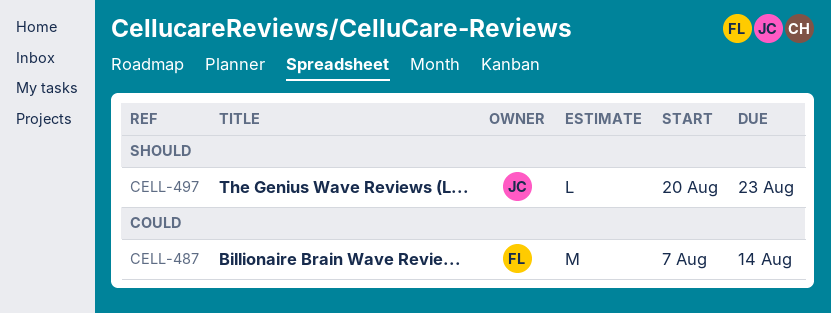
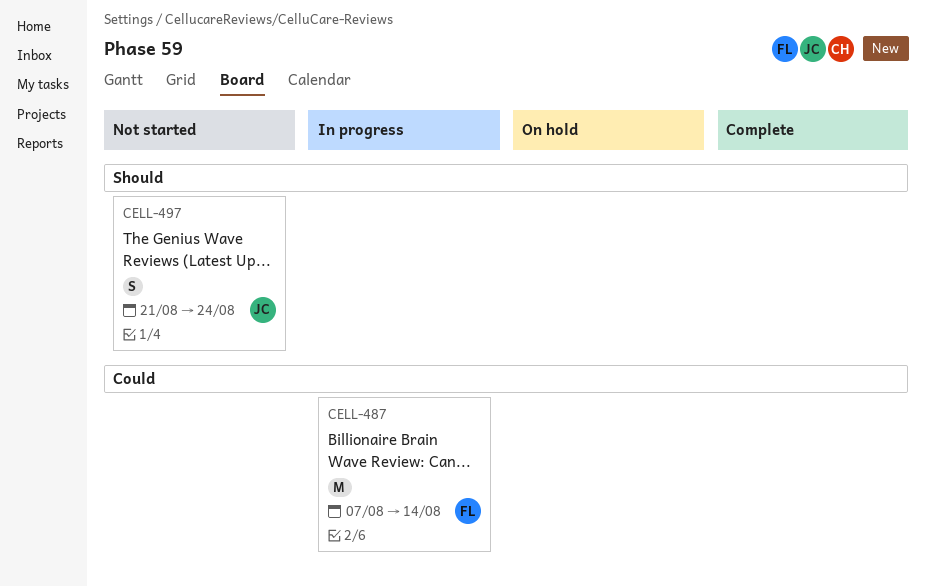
CELL-497, estimate: L -> S
CELL-497, start: Aug 20 -> Aug 21
CELL-497, due: Aug 23 -> Aug 24

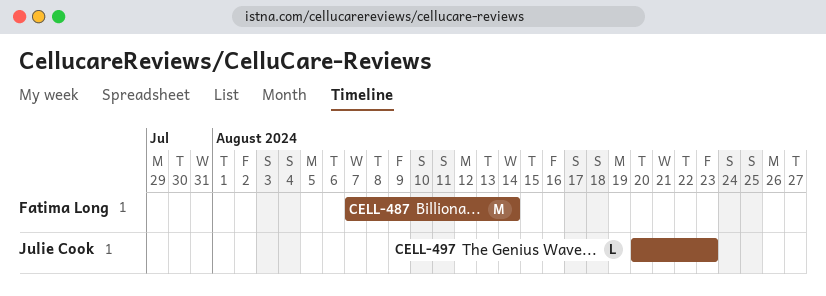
CELL-497, estimate: S -> L
CELL-497, start: Aug 21 -> Aug 20
CELL-497, due: Aug 24 -> Aug 23

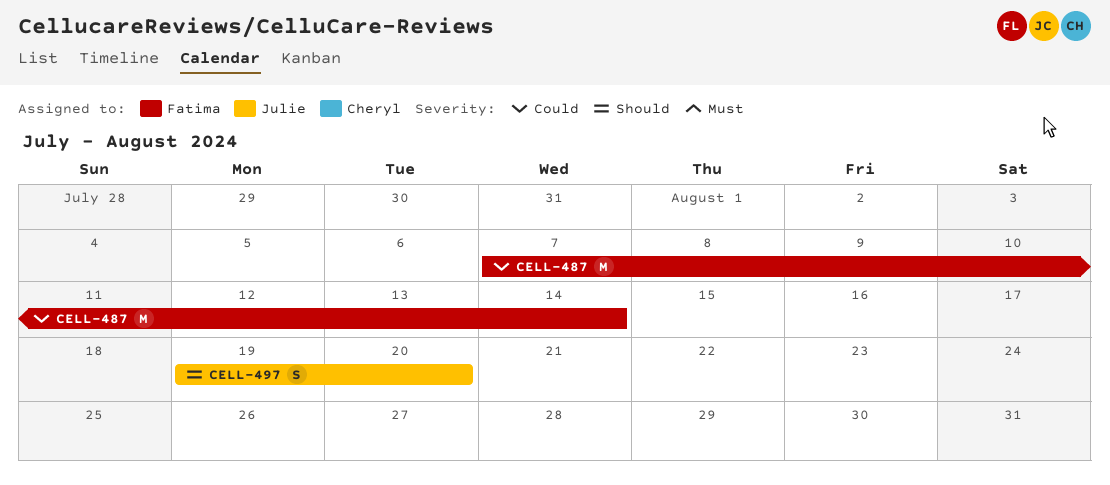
CELL-497, estimate: L -> S
CELL-497, start: Aug 20 -> Aug 19
CELL-497, due: Aug 23 -> Aug 20

